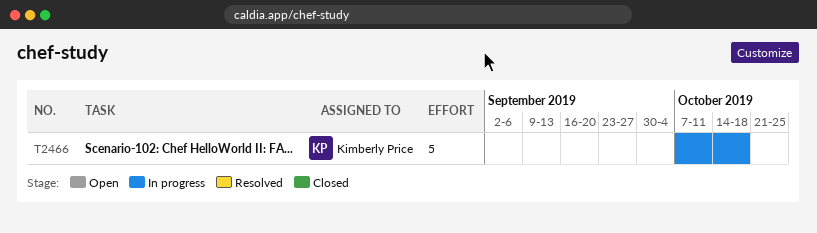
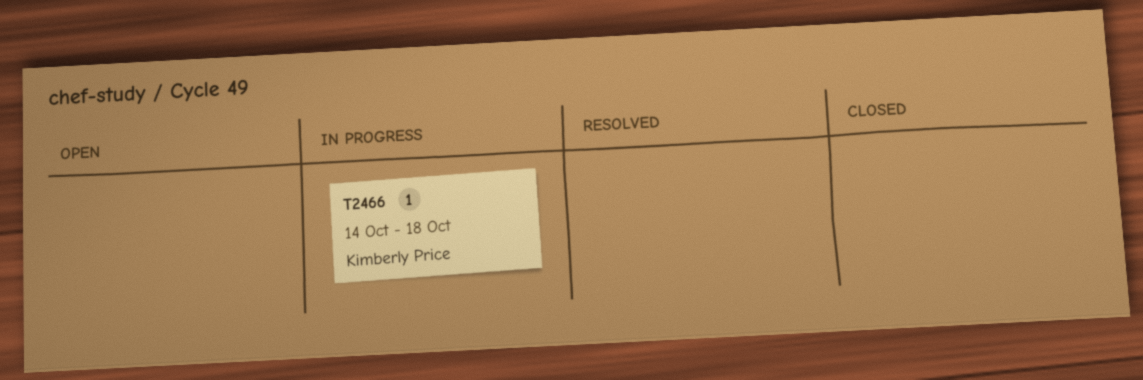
T2466, estimate: 5 -> 1
T2466, start: Oct 7 -> Oct 14

